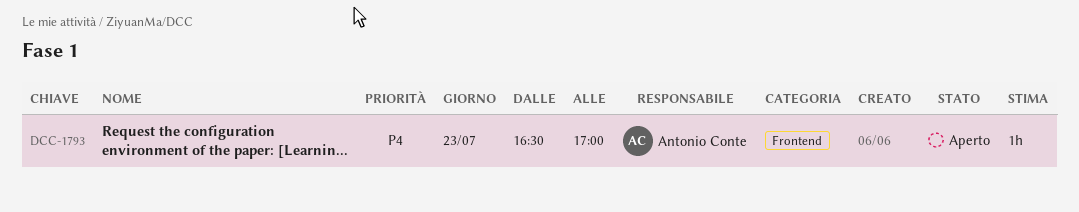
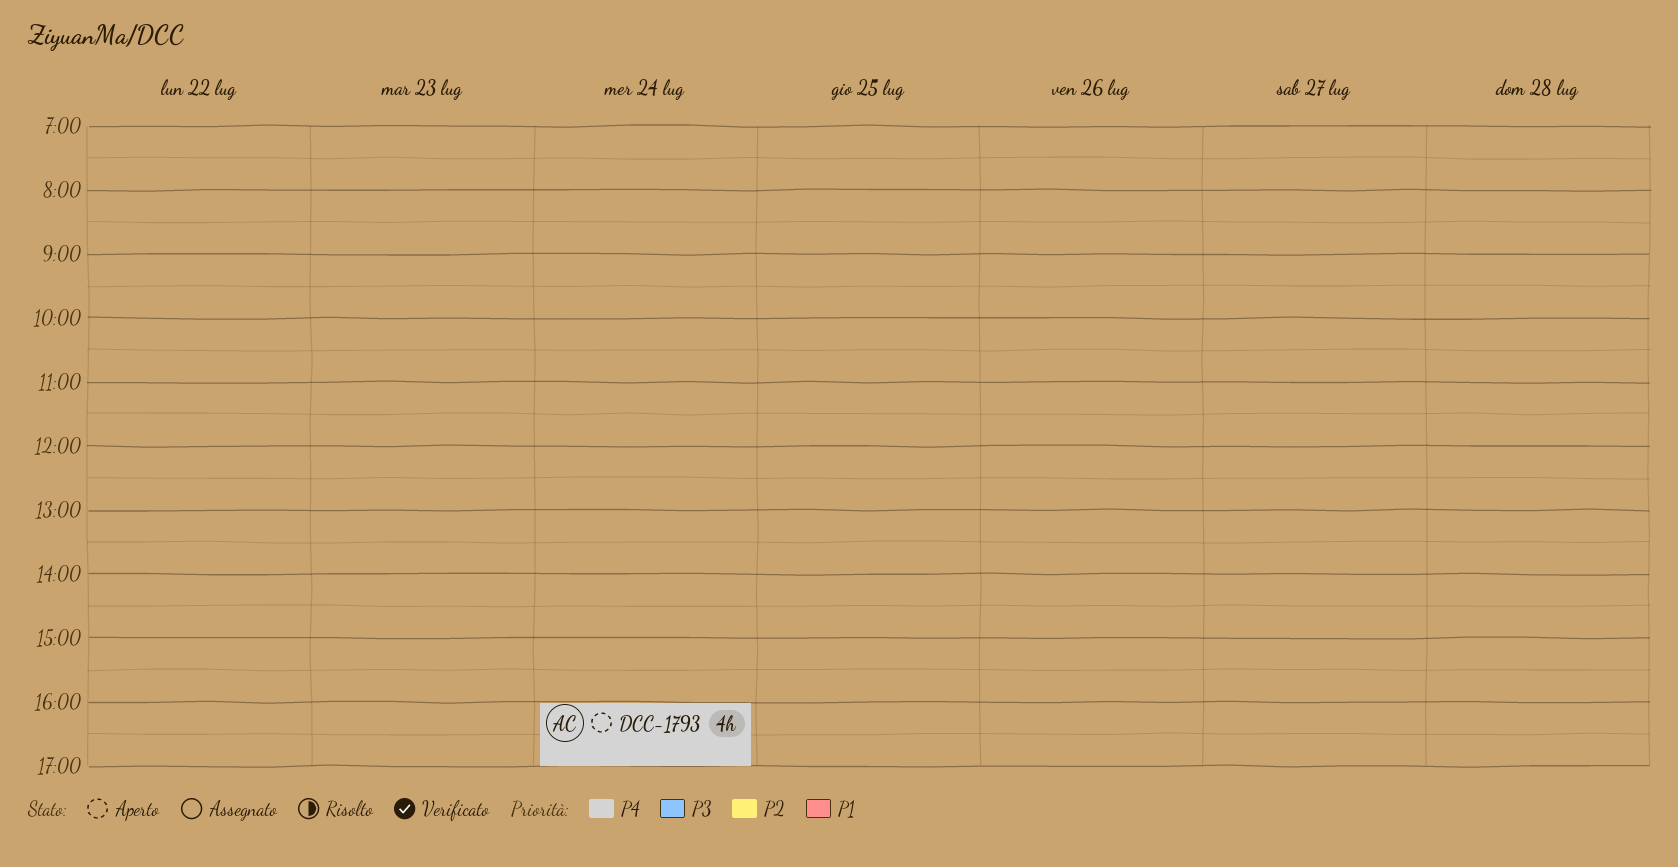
DCC-1793, estimate: 1h -> 4h
DCC-1793, day: Jul 23 -> Jul 24
DCC-1793, begins: 16:30 -> 16:00

